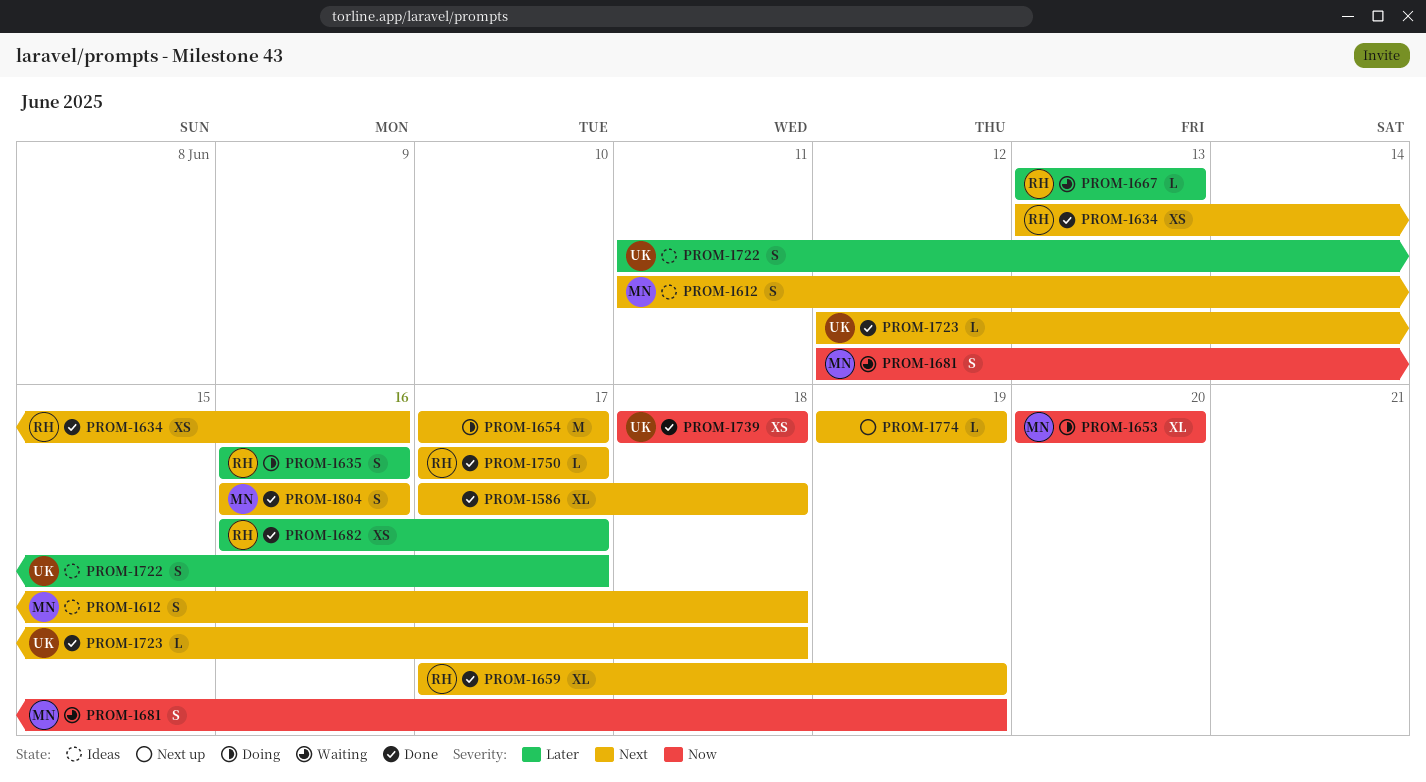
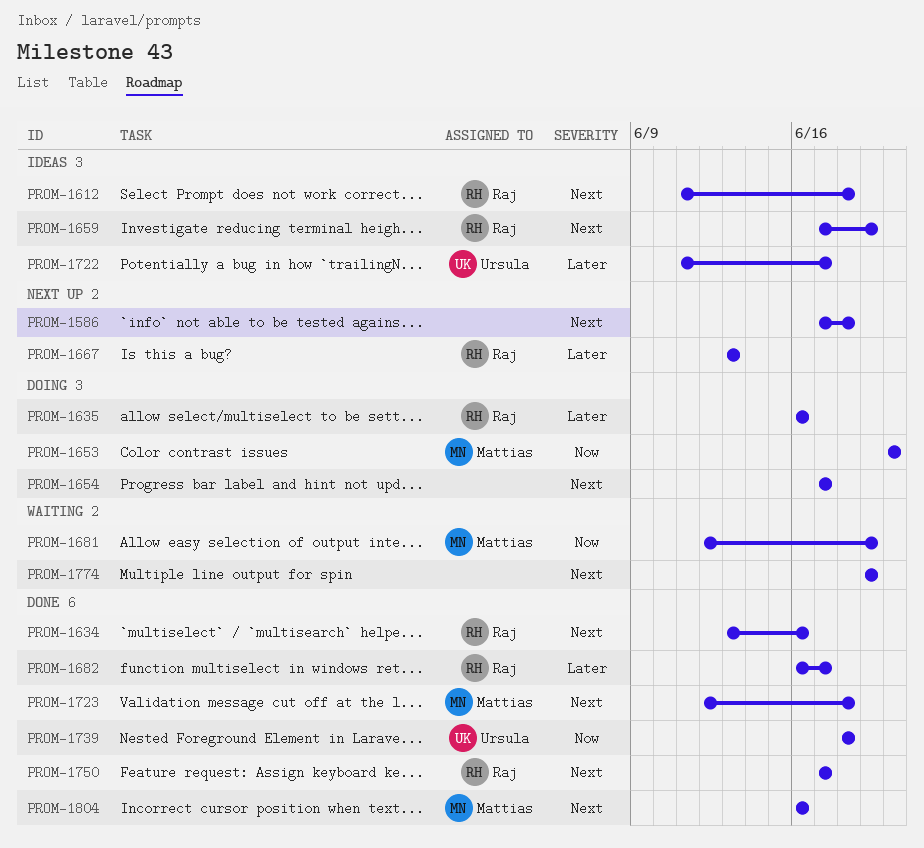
PROM-1586, status: Done -> Next up
PROM-1612, owner: Mattias -> Raj
PROM-1659, status: Done -> Ideas
PROM-1667, status: Waiting -> Next up
PROM-1723, owner: Ursula -> Mattias
PROM-1774, status: Next up -> Waiting

